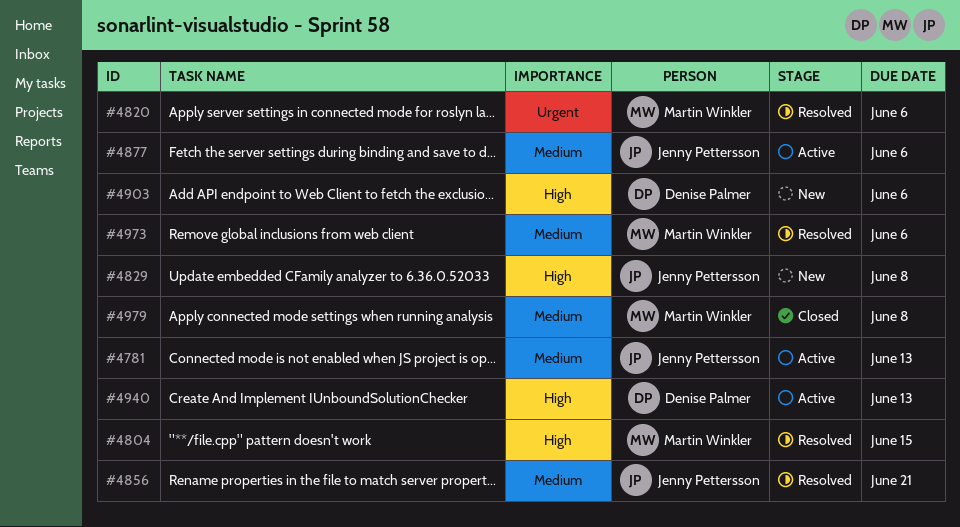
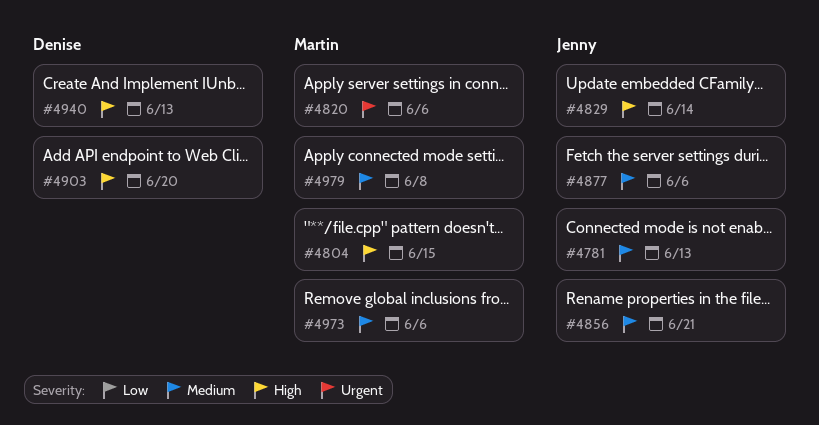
#4829, due: Jun 8 -> Jun 14
#4903, due: Jun 6 -> Jun 20

